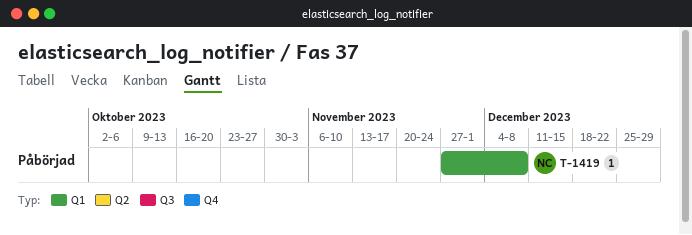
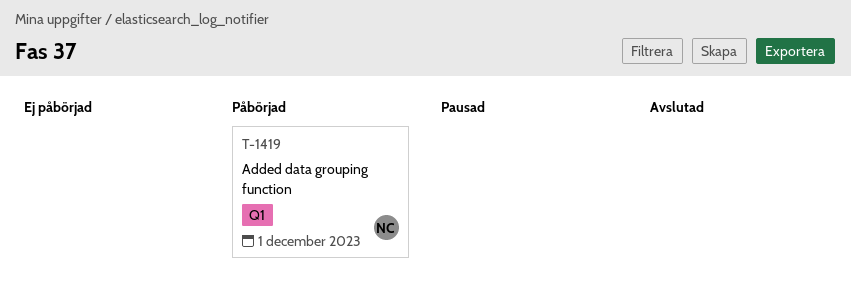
T-1419, due: Dec 8 -> Dec 1

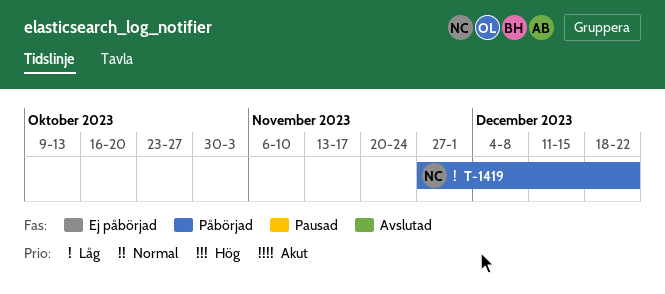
T-1419, due: Dec 1 -> Dec 22

